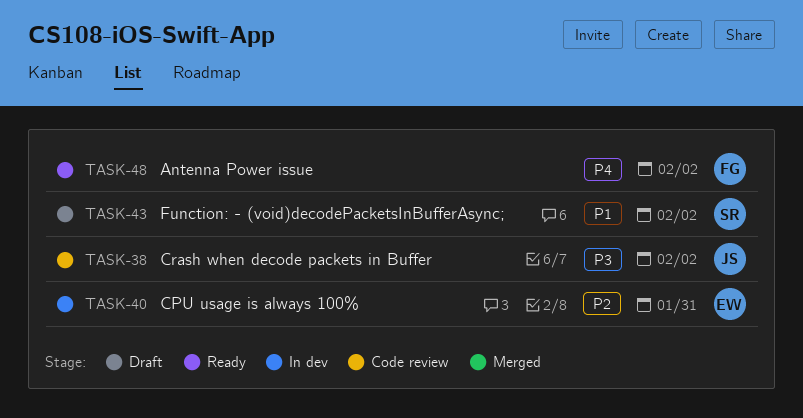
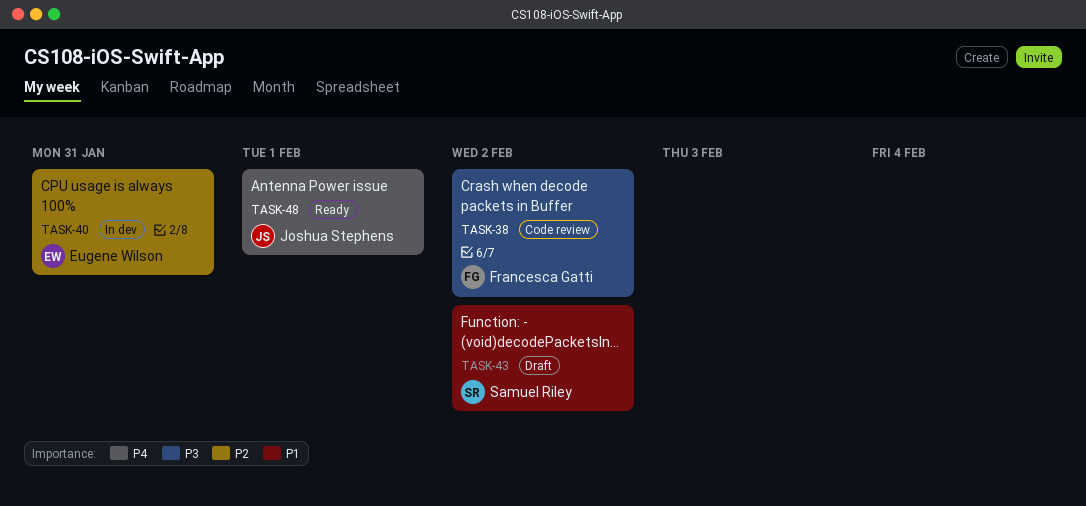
TASK-38, owner: Joshua Stephens -> Francesca Gatti
TASK-48, owner: Francesca Gatti -> Joshua Stephens
TASK-48, due: Feb 2 -> Feb 1

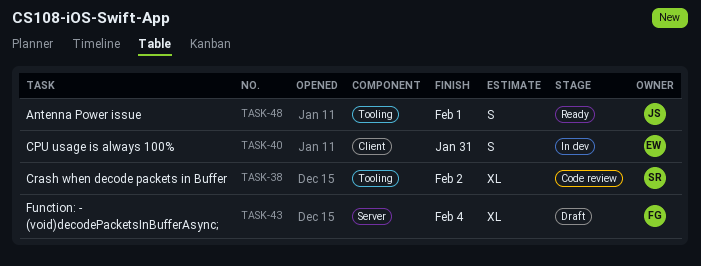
TASK-38, owner: Francesca Gatti -> Samuel Riley
TASK-43, owner: Samuel Riley -> Francesca Gatti
TASK-43, due: Feb 2 -> Feb 4

